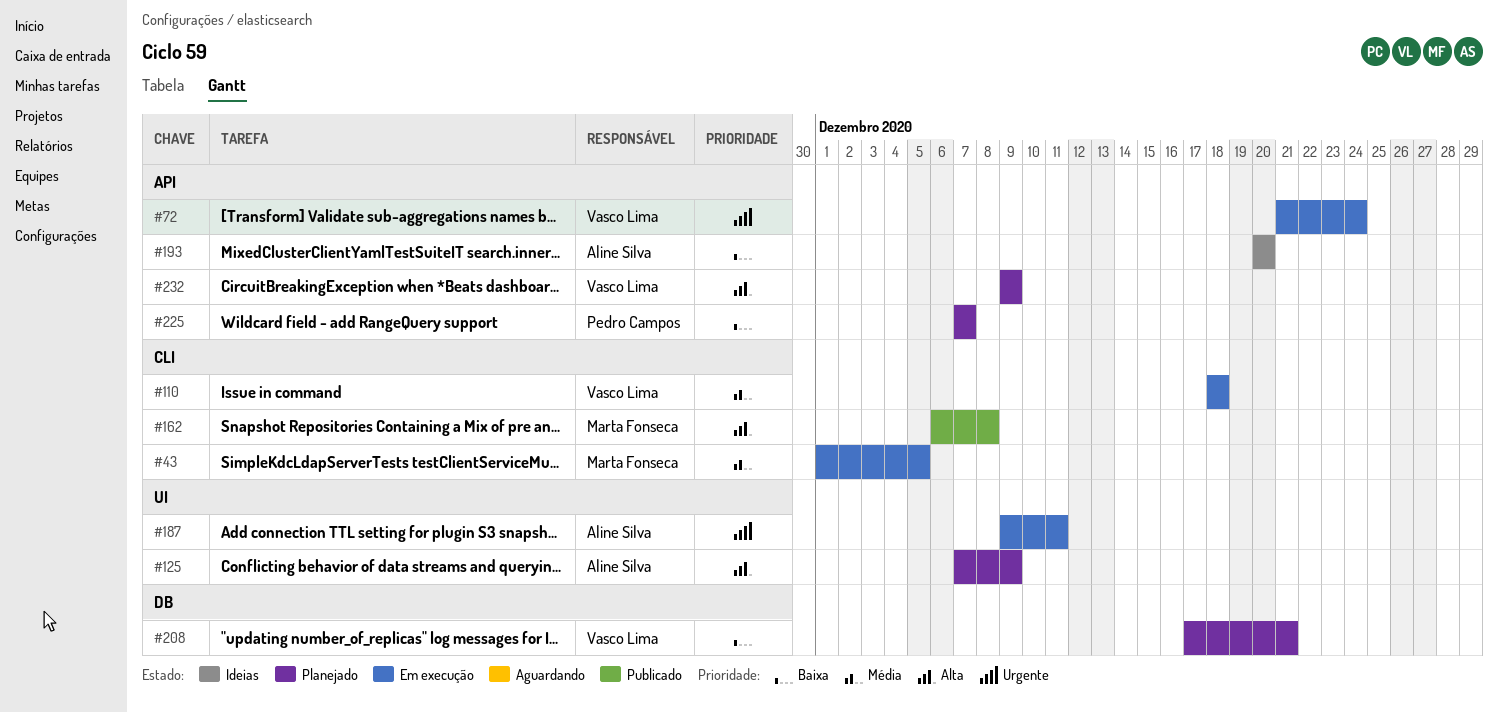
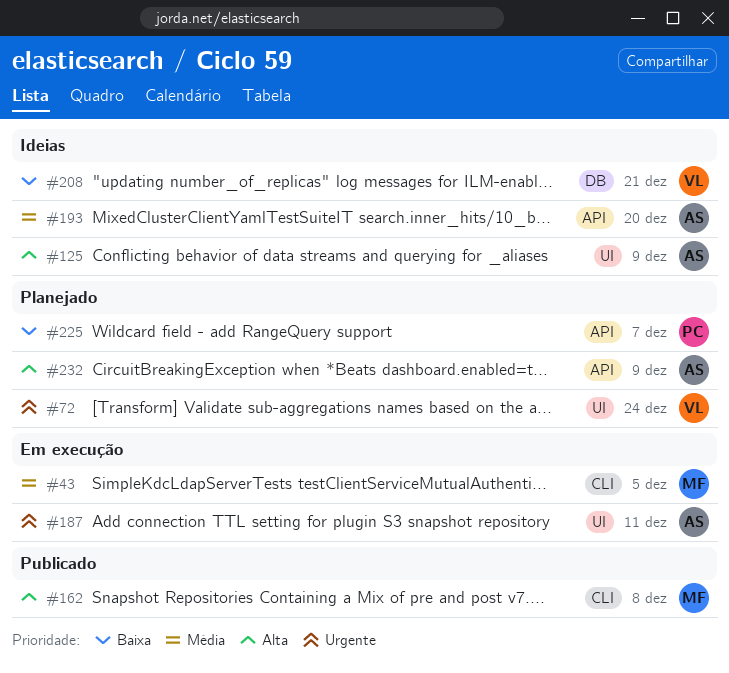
#72, status: Em execução -> Planejado
#72, label: API -> UI
#110: present -> none
#125, status: Planejado -> Ideias
#193, priority: Baixa -> Média
#208, status: Planejado -> Ideias
#232, owner: Vasco Lima -> Aline Silva

